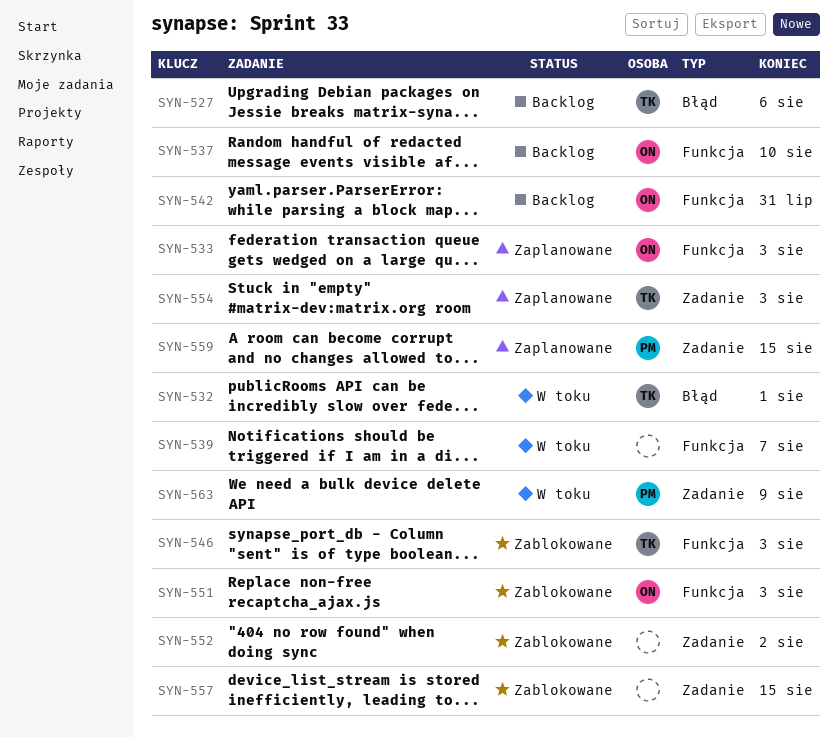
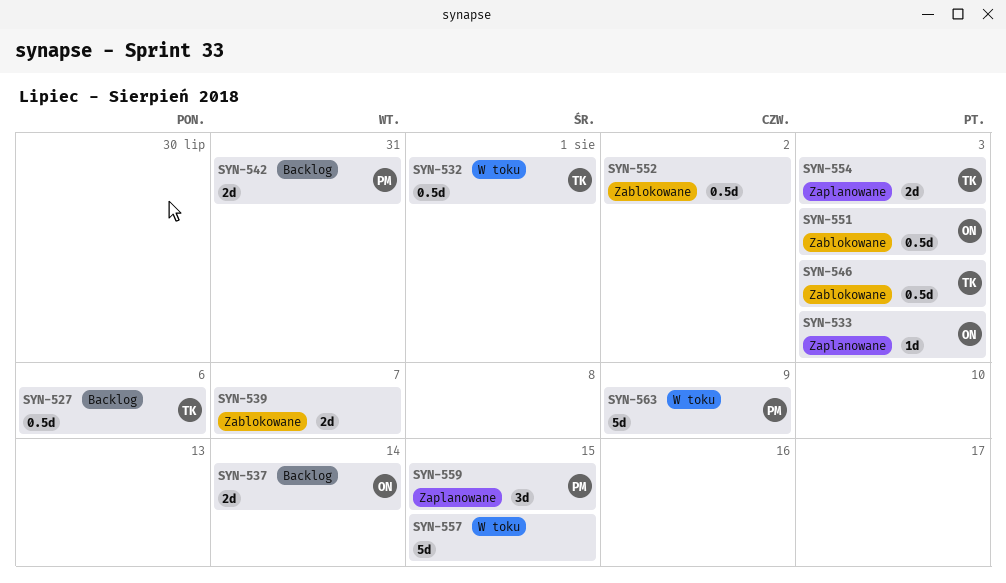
SYN-537, due: Aug 10 -> Aug 14
SYN-539, status: W toku -> Zablokowane
SYN-542, owner: ON -> PM
SYN-557, status: Zablokowane -> W toku

